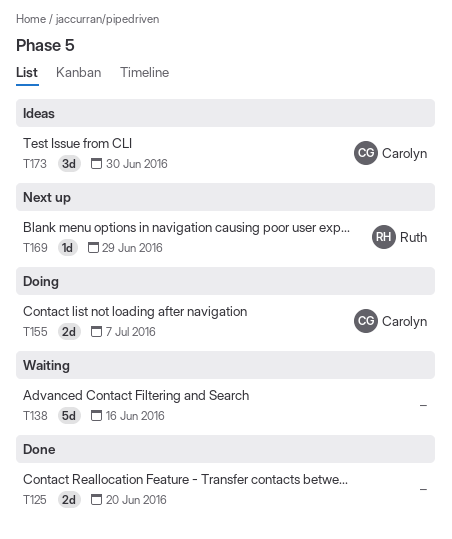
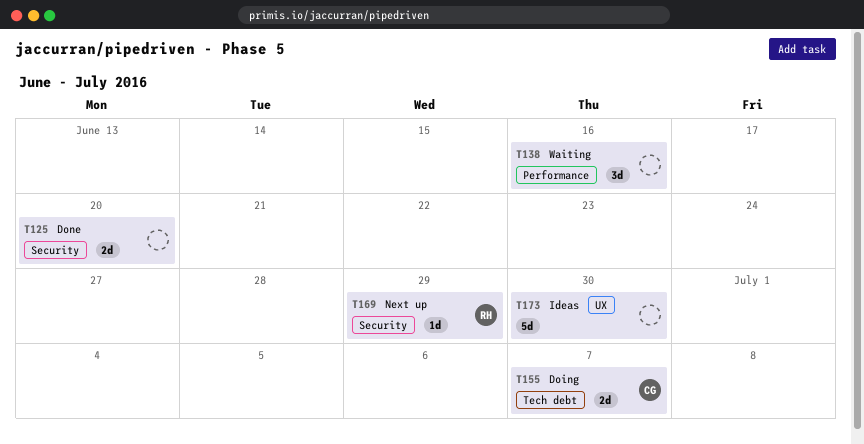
T138, estimate: 5d -> 3d
T173, owner: Carolyn -> none
T173, estimate: 3d -> 5d

